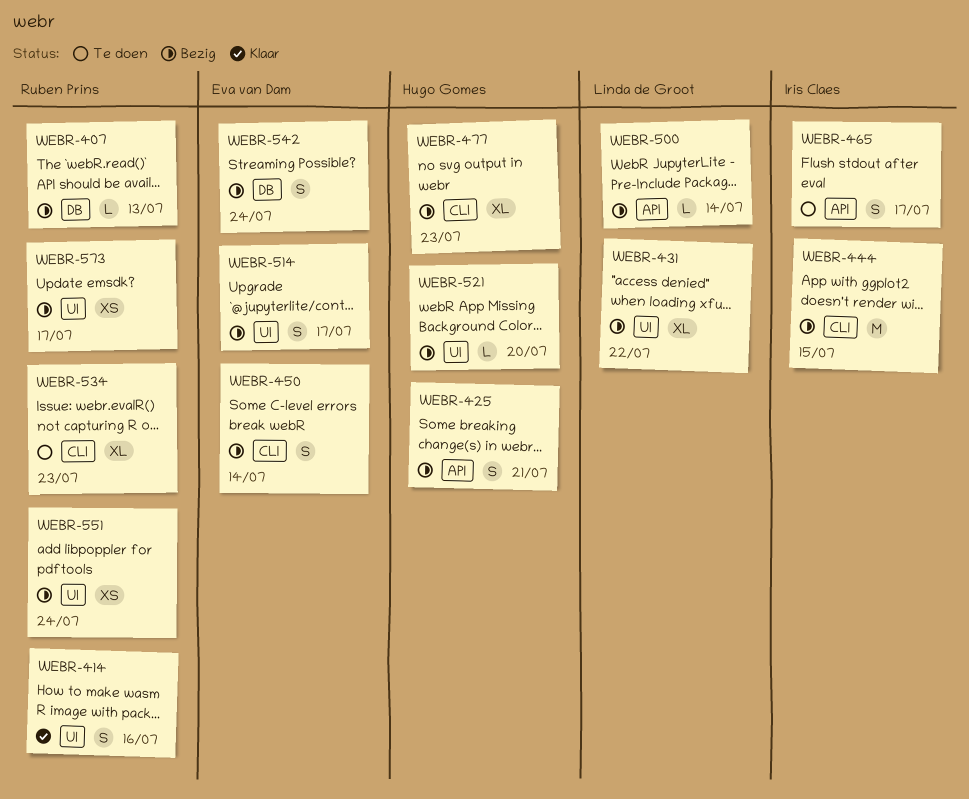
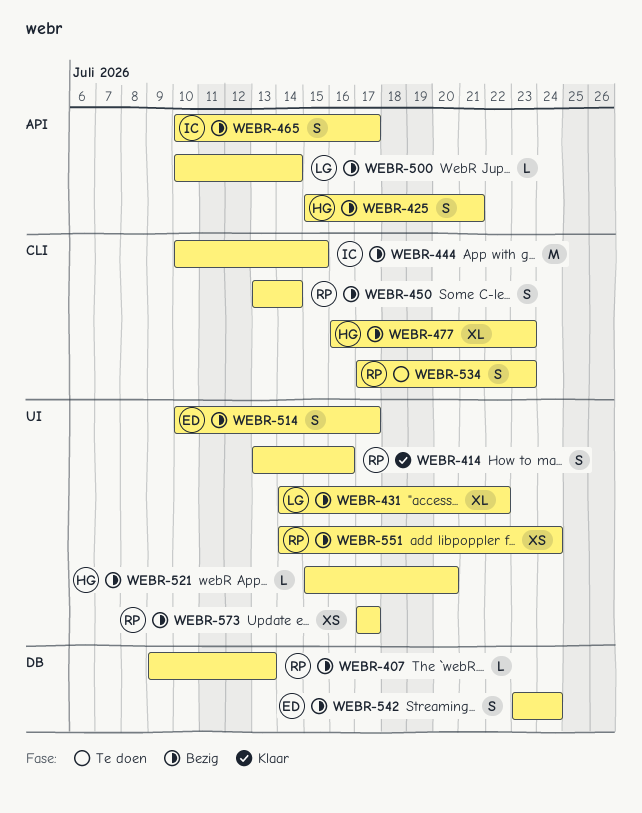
WEBR-450, owner: Eva van Dam -> Ruben Prins
WEBR-465, status: Te doen -> Bezig
WEBR-534, estimate: XL -> S

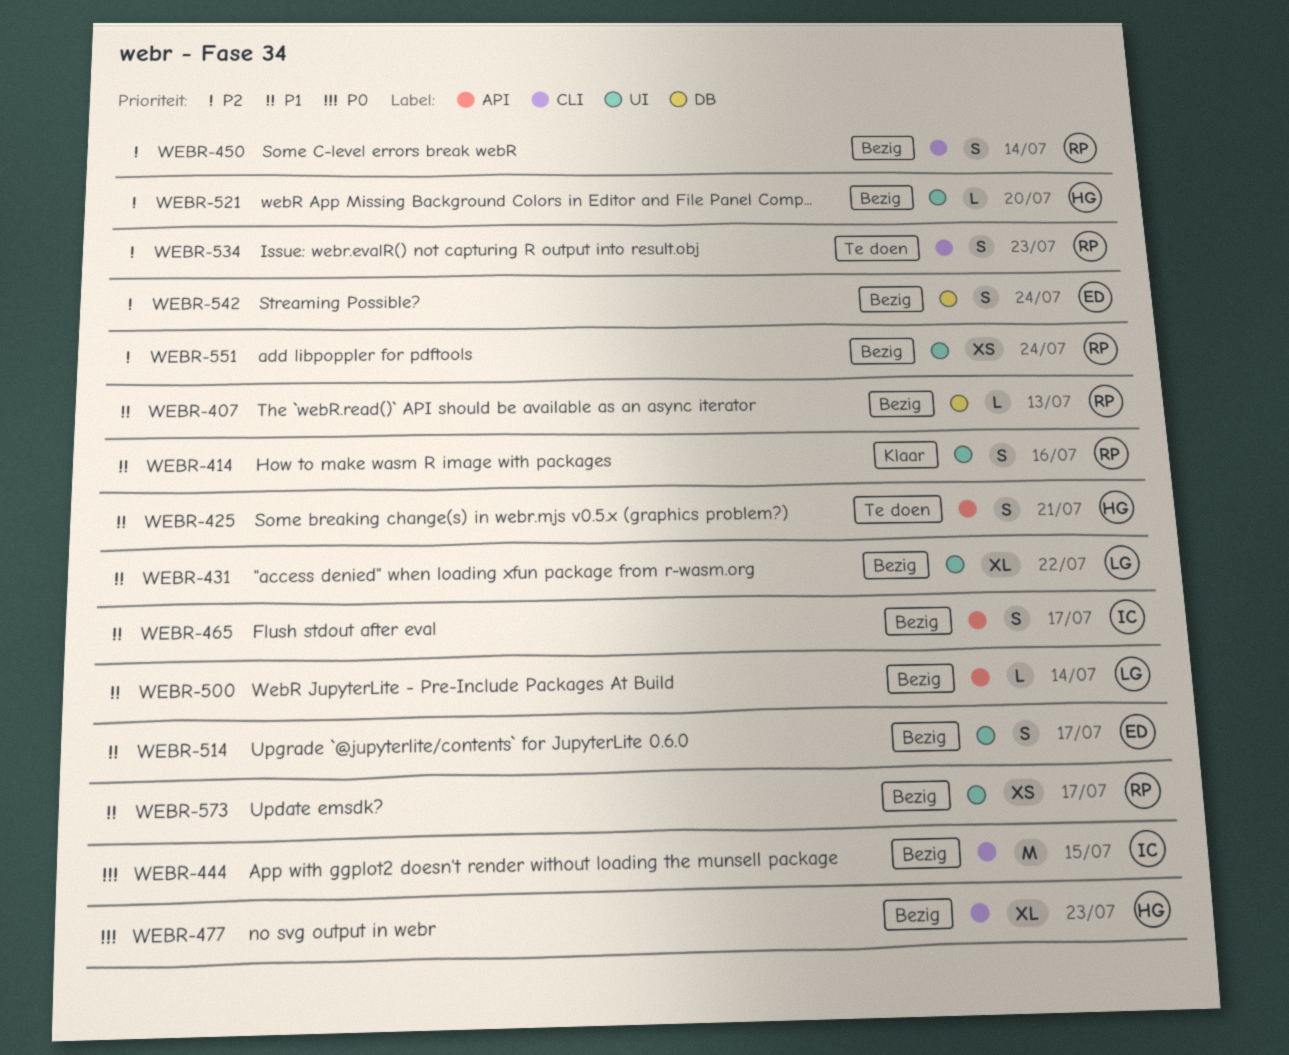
WEBR-425, status: Bezig -> Te doen

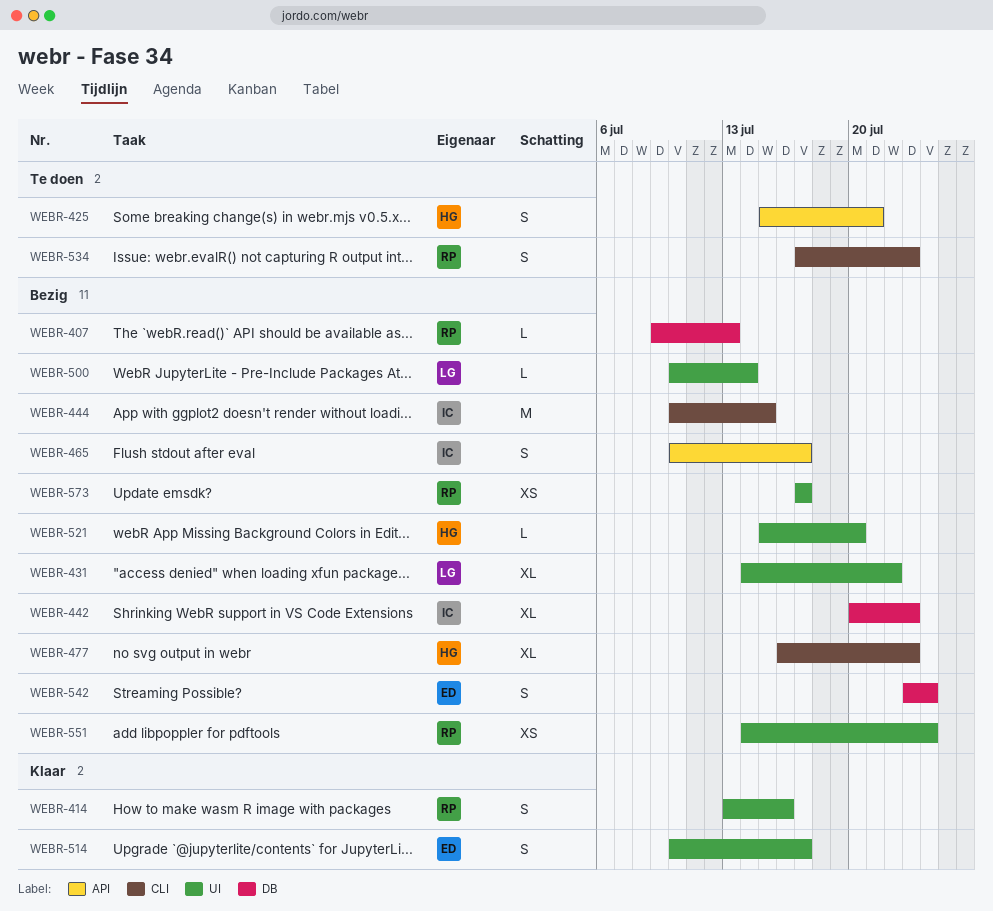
WEBR-442: none -> present
WEBR-450: present -> none
WEBR-500, label: API -> UI
WEBR-514, status: Bezig -> Klaar

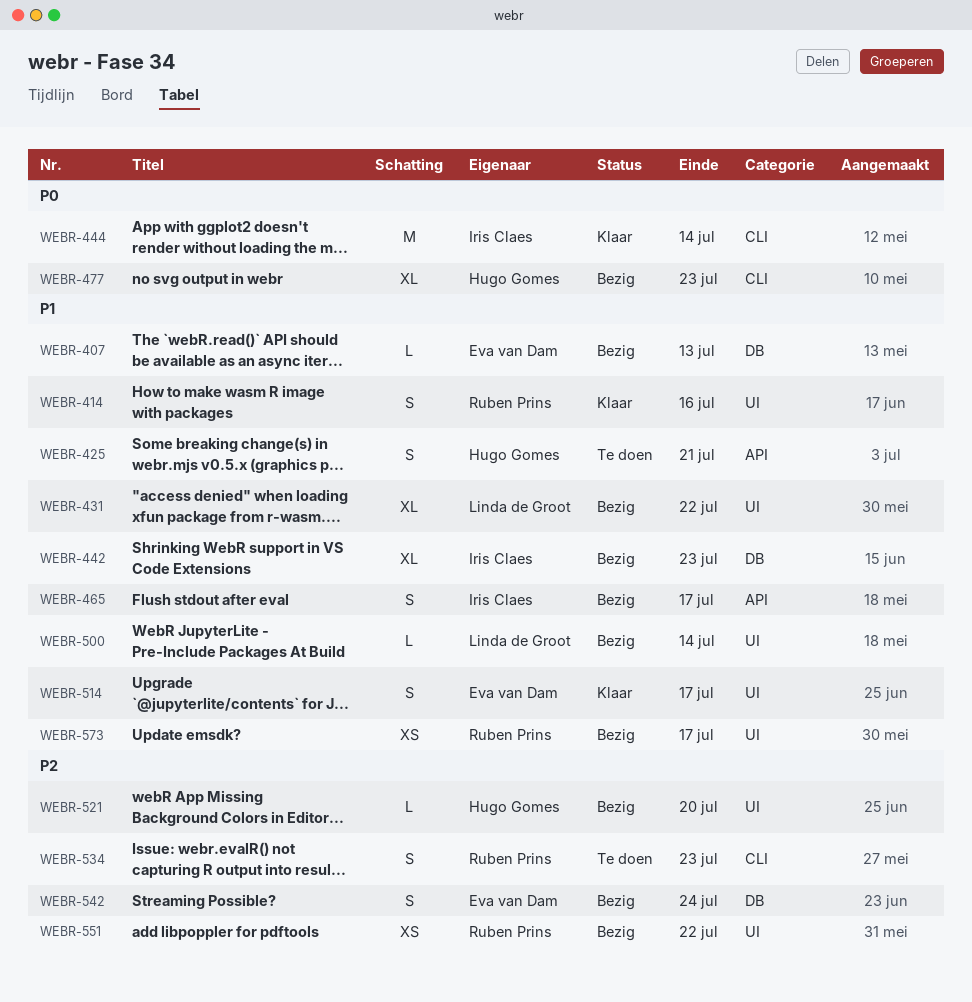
WEBR-407, owner: Ruben Prins -> Eva van Dam
WEBR-444, status: Bezig -> Klaar
WEBR-444, due: Jul 15 -> Jul 14
WEBR-551, due: Jul 24 -> Jul 22

